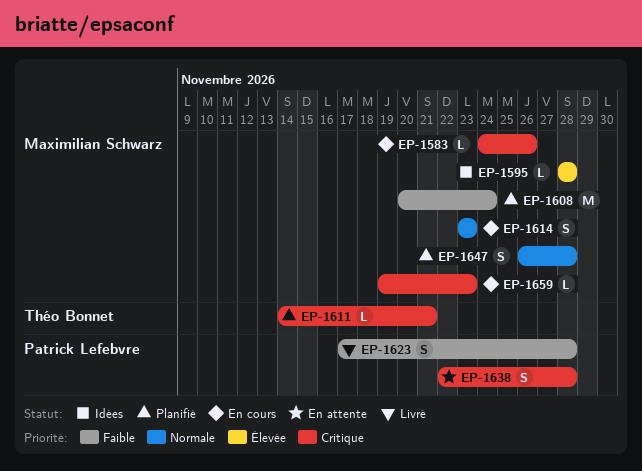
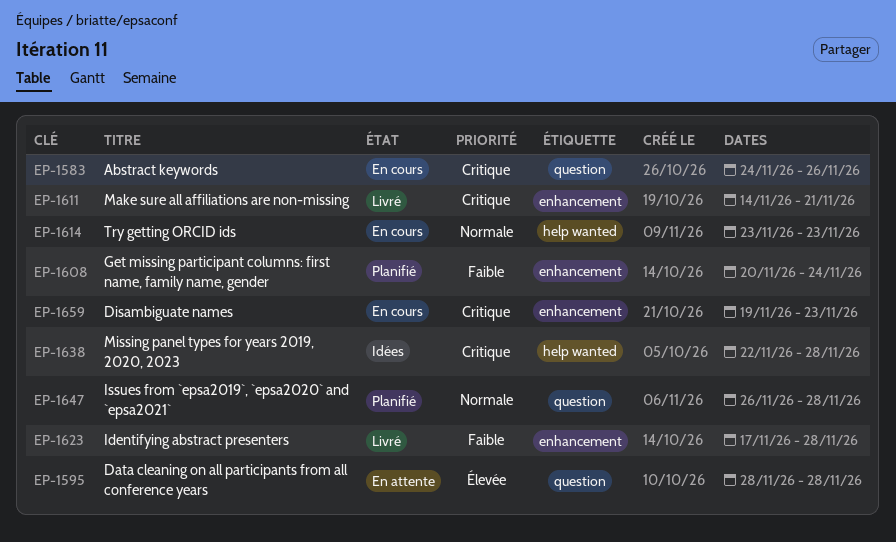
EP-1595, status: Idées -> En attente
EP-1611, status: Planifié -> Livré
EP-1638, status: En attente -> Idées

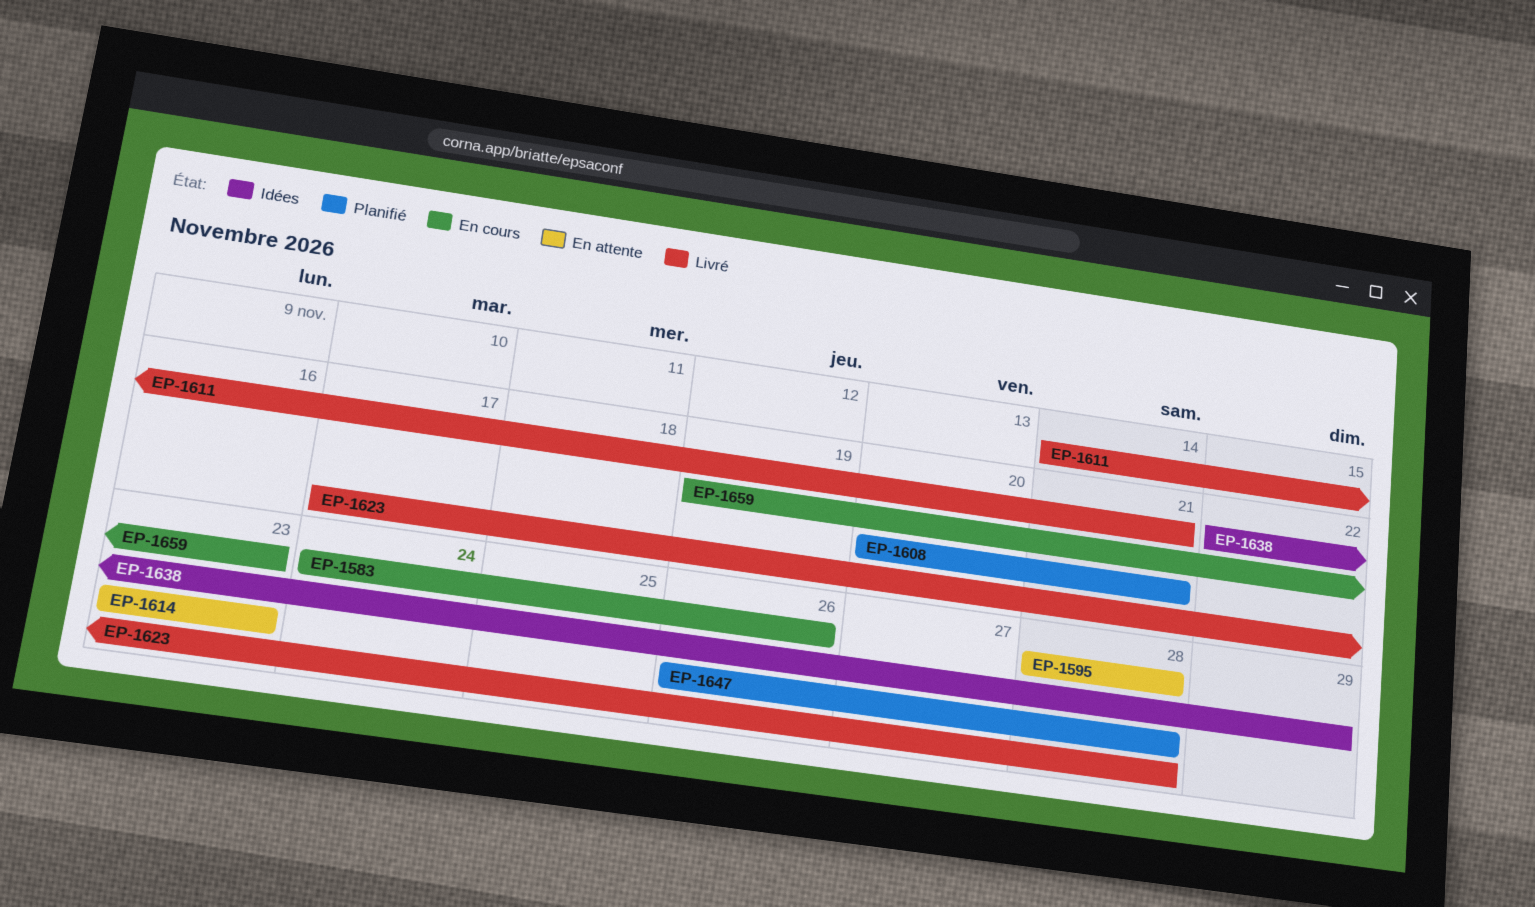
EP-1608, due: Nov 24 -> Nov 21
EP-1614, status: En cours -> En attente
EP-1638, due: Nov 28 -> Nov 29

